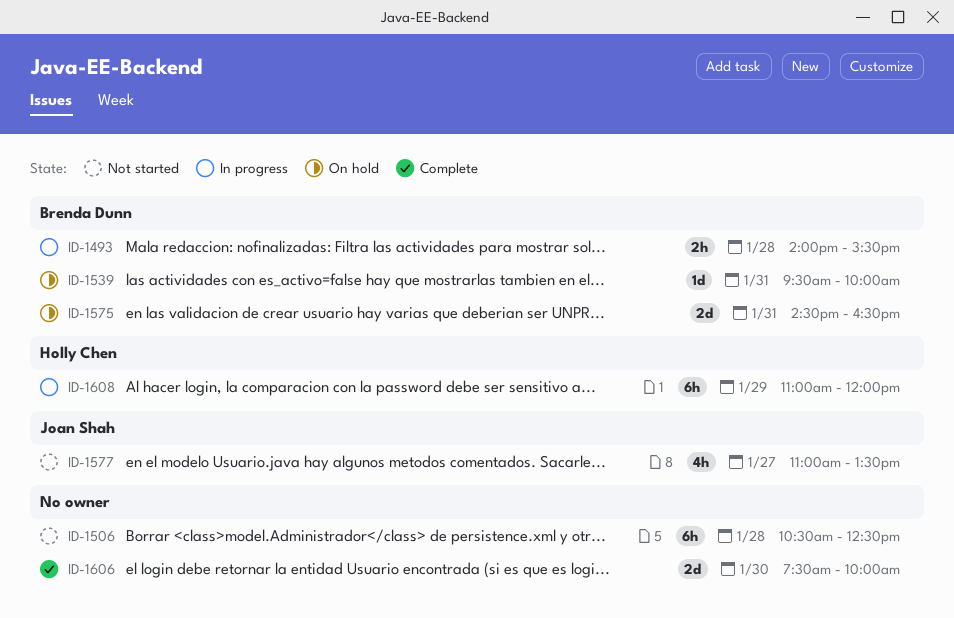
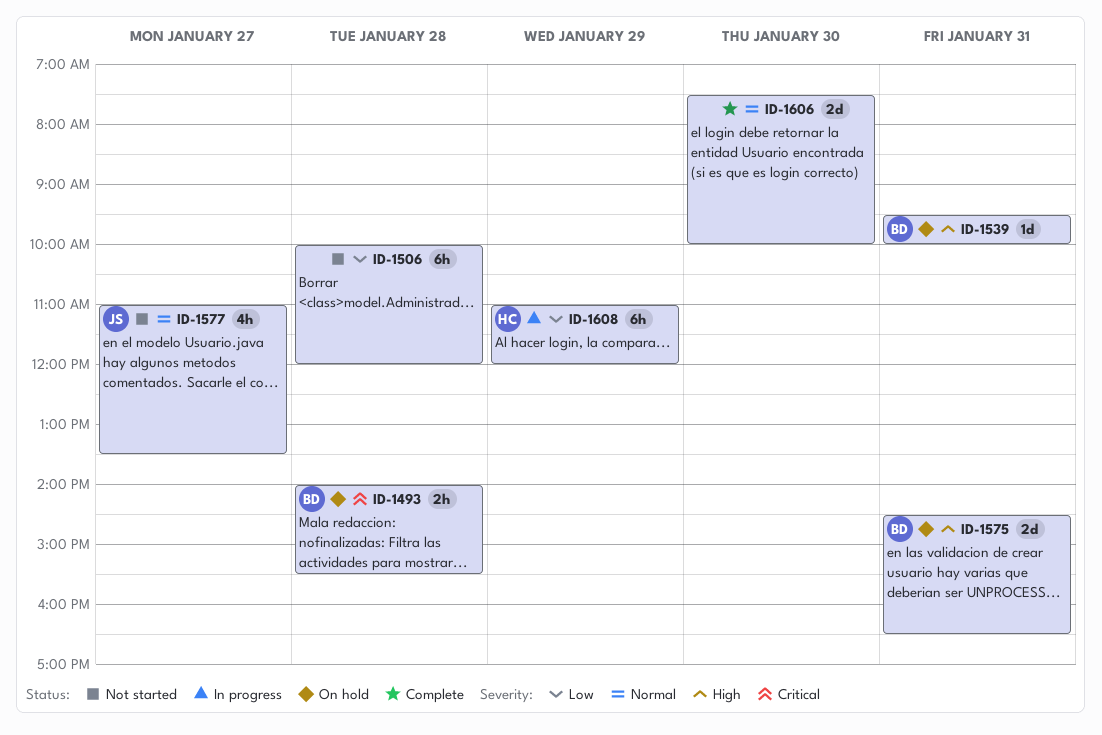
ID-1493, status: In progress -> On hold
ID-1506, begins: 10:30 -> 10:00
ID-1506, ends: 12:30 -> 12:00

